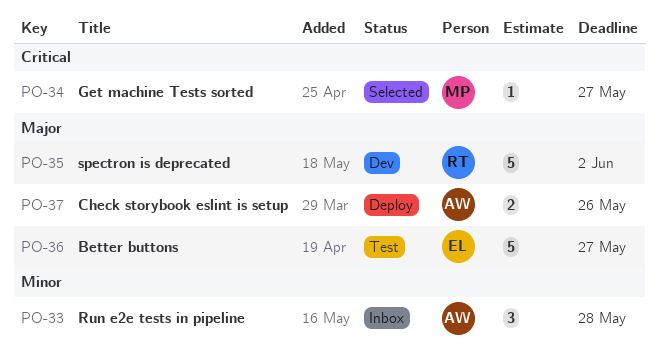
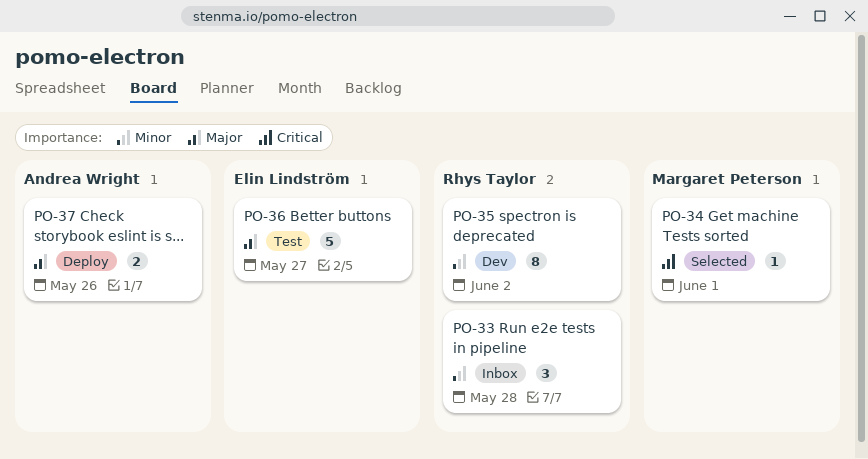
PO-33, owner: Andrea Wright -> Rhys Taylor
PO-34, due: May 27 -> Jun 1
PO-35, priority: Major -> Minor
PO-35, estimate: 5 -> 8

